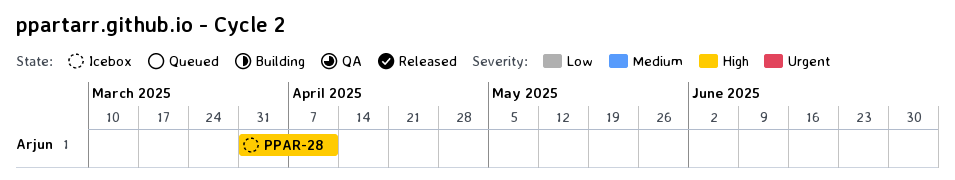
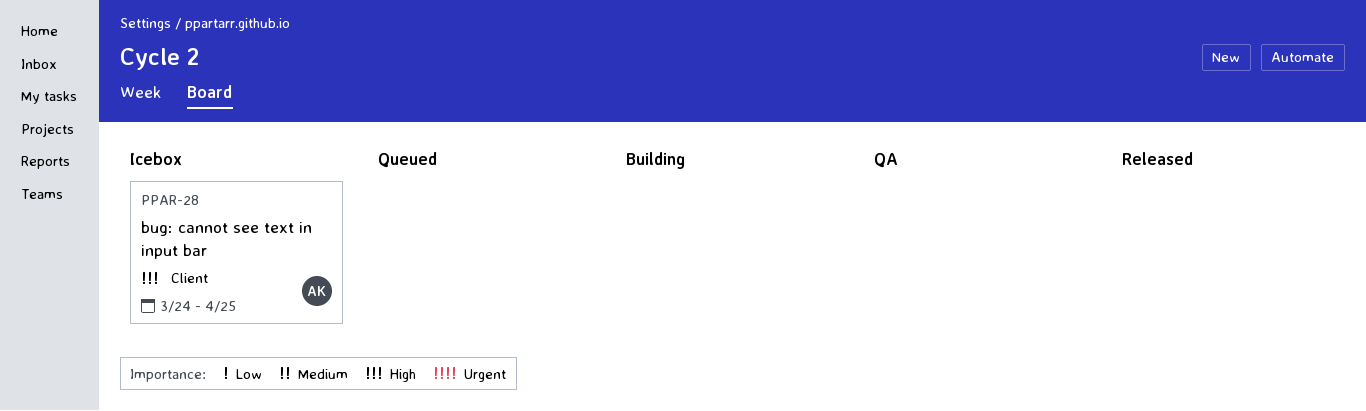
PPAR-28, start: Mar 31 -> Mar 24
PPAR-28, due: Apr 11 -> Apr 25

